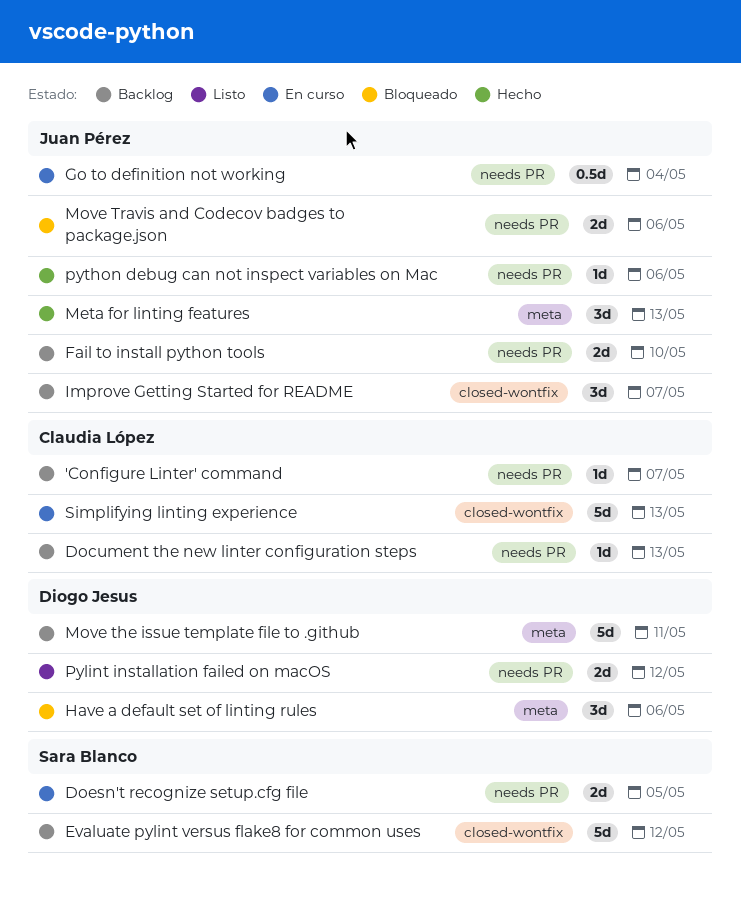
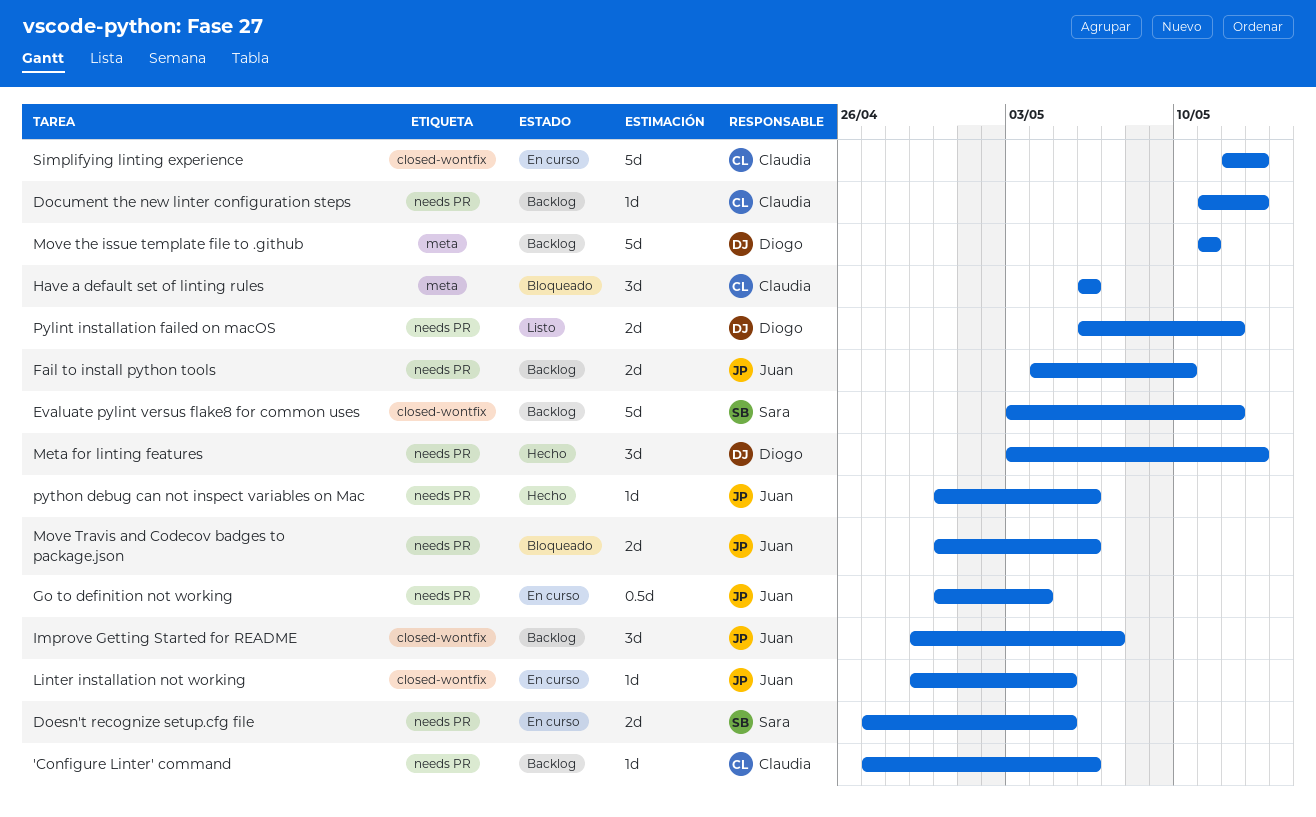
'Configure Linter' command, due: May 7 -> May 6
Have a default set of linting rules, owner: Diogo Jesus -> Claudia López
Linter installation not working: none -> present
Meta for linting features, owner: Juan Pérez -> Diogo Jesus
Meta for linting features, label: meta -> needs PR

